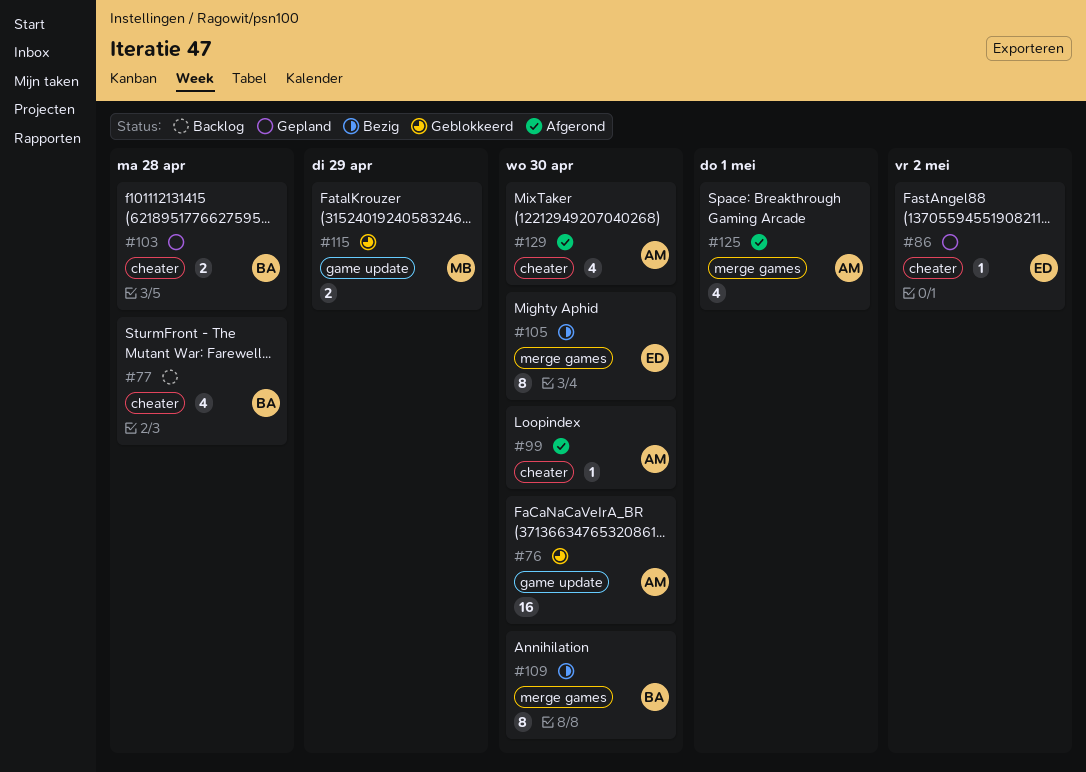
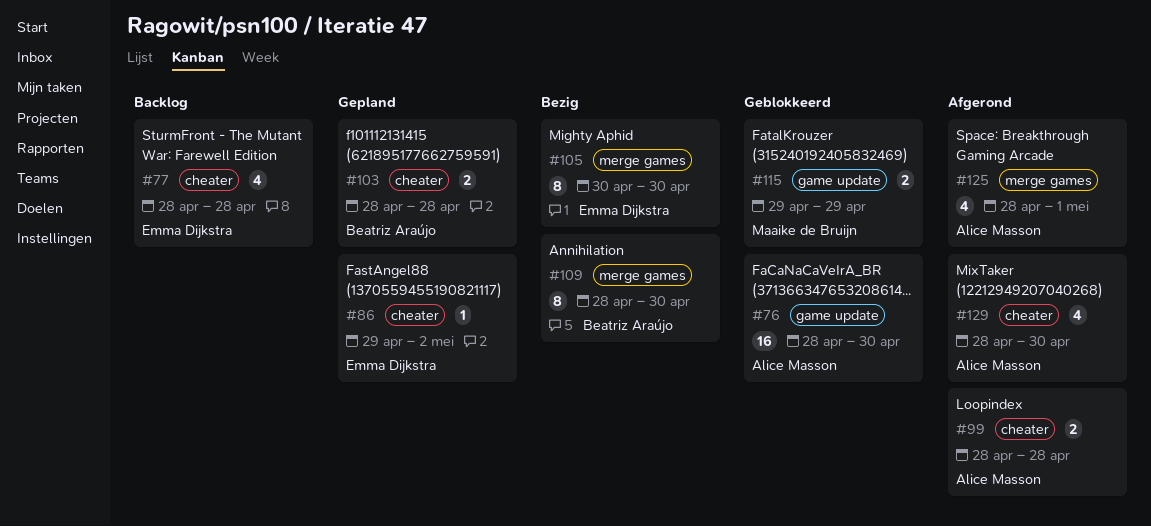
#77, owner: Beatriz Araújo -> Emma Dijkstra
#99, estimate: 1 -> 2
#99, due: Apr 30 -> Apr 28

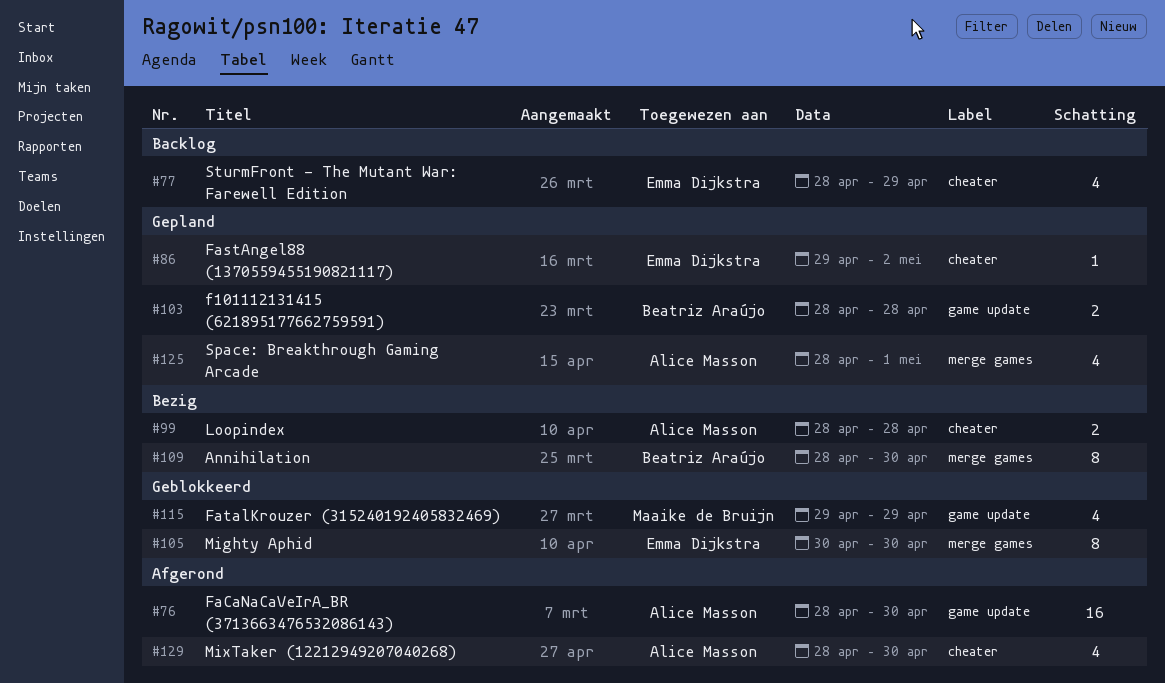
#76, status: Geblokkeerd -> Afgerond
#77, due: Apr 28 -> Apr 29
#99, status: Afgerond -> Bezig
#103, label: cheater -> game update
#105, status: Bezig -> Geblokkeerd
#115, estimate: 2 -> 4
#125, status: Afgerond -> Gepland

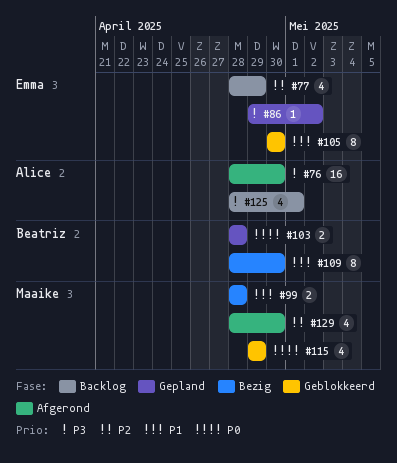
#99, owner: Alice Masson -> Maaike de Bruijn
#125, status: Gepland -> Backlog
#129, owner: Alice Masson -> Maaike de Bruijn

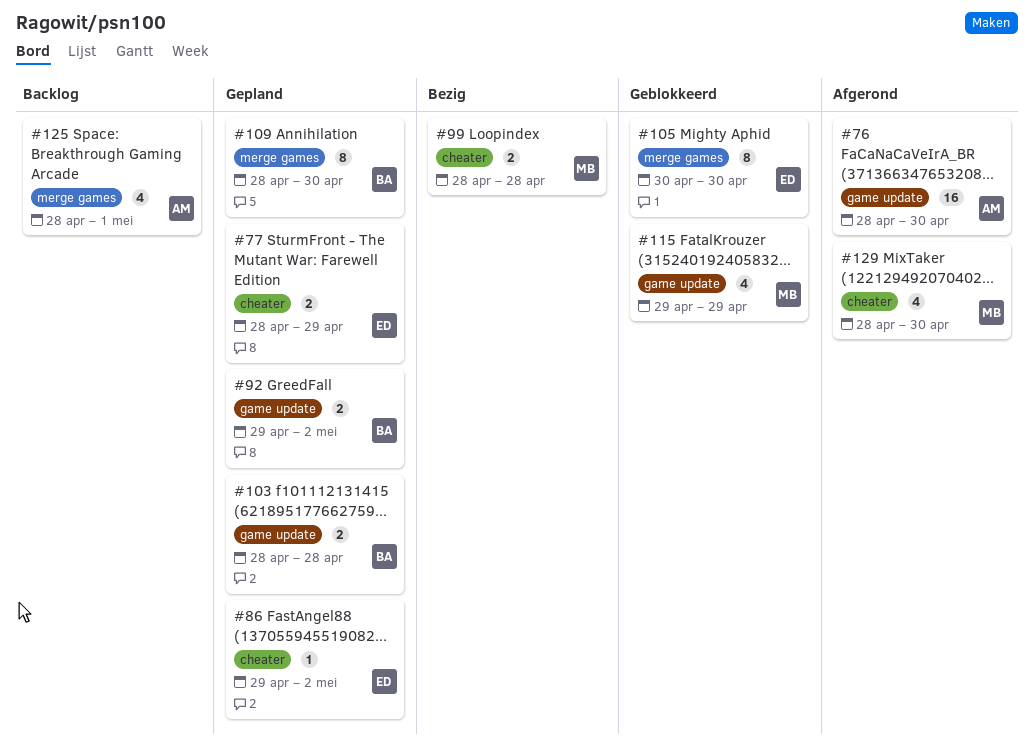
#77, status: Backlog -> Gepland
#77, estimate: 4 -> 2
#92: none -> present
#109, status: Bezig -> Gepland

